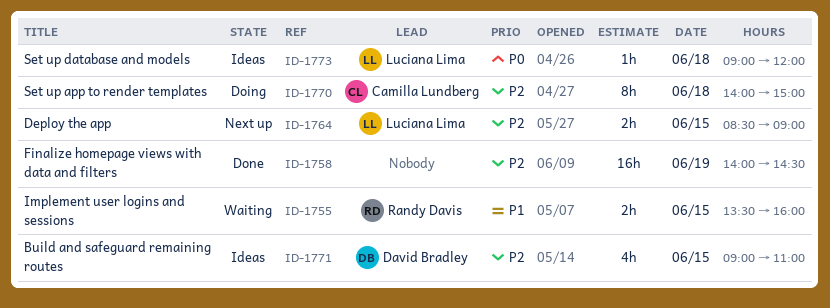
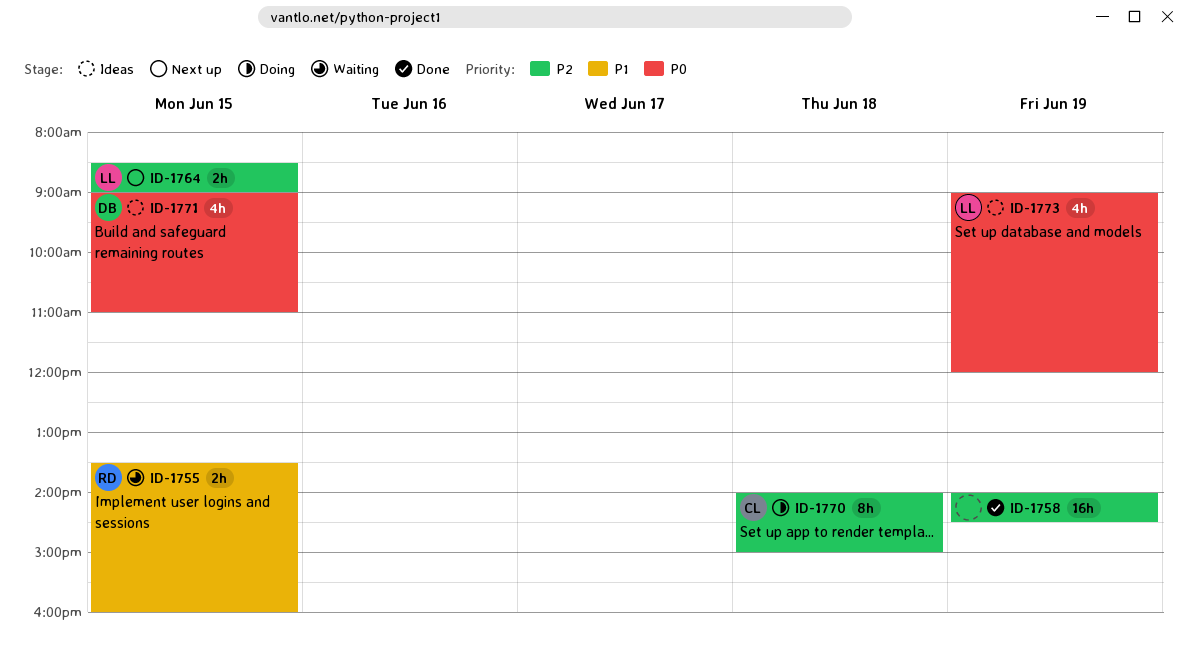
ID-1771, priority: P2 -> P0
ID-1773, estimate: 1h -> 4h
ID-1773, day: Jun 18 -> Jun 19

